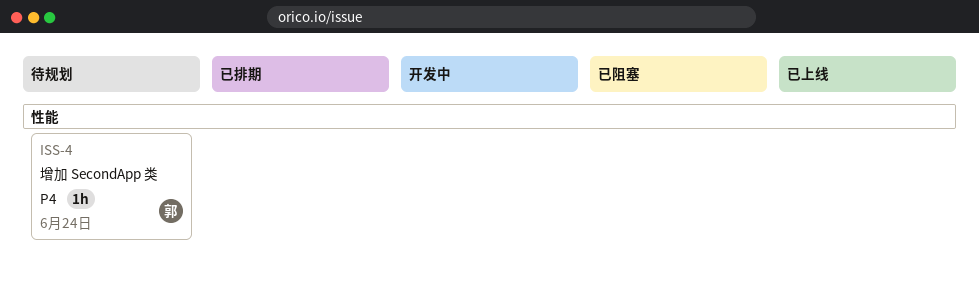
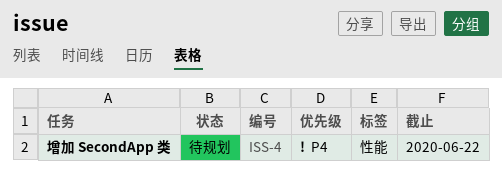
ISS-4, due: Jun 24 -> Jun 22

